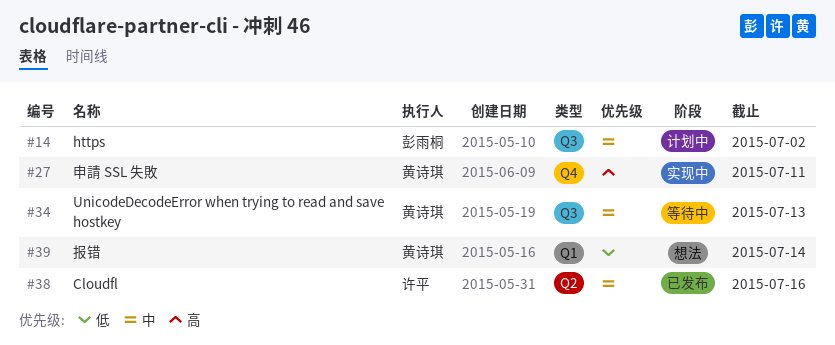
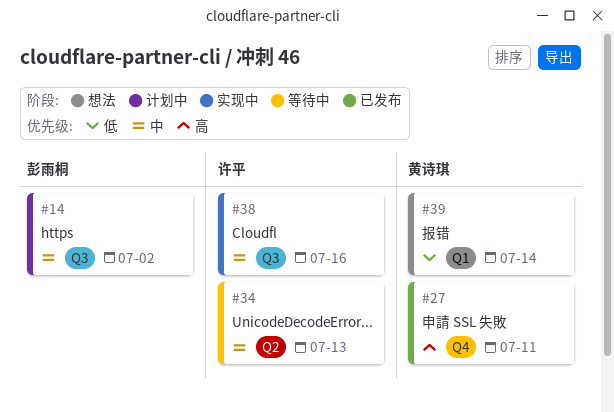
#27, status: 实现中 -> 已发布
#34, owner: 黄诗琪 -> 许平
#34, label: Q3 -> Q2
#38, status: 已发布 -> 实现中
#38, label: Q2 -> Q3

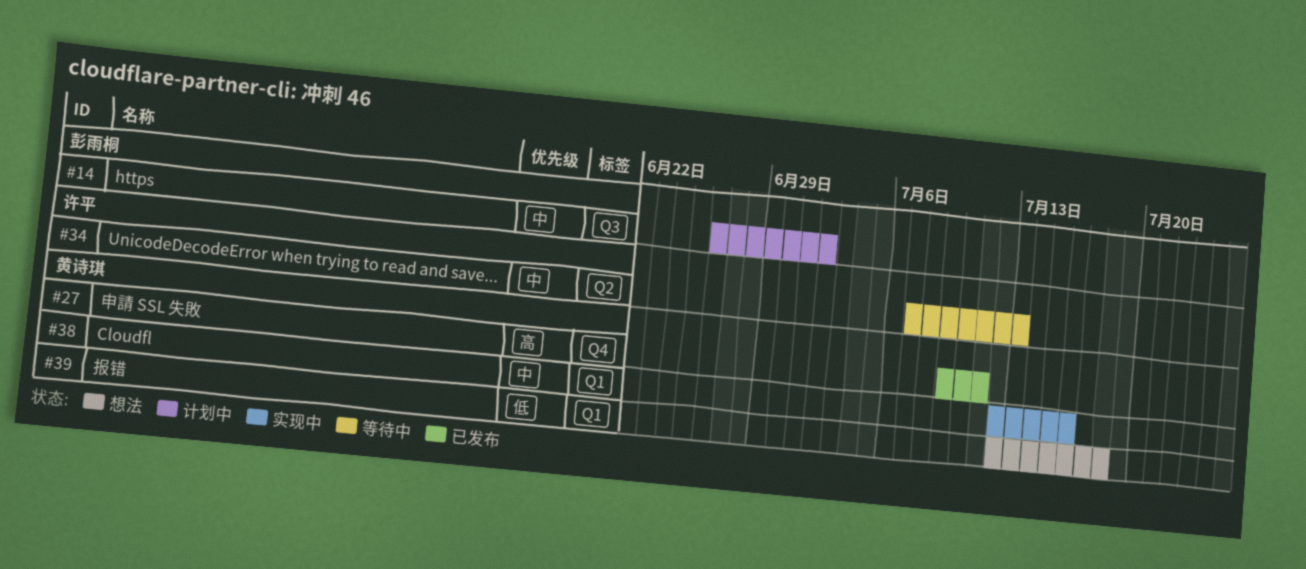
#38, owner: 许平 -> 黄诗琪
#38, label: Q3 -> Q1
#39, due: Jul 14 -> Jul 18

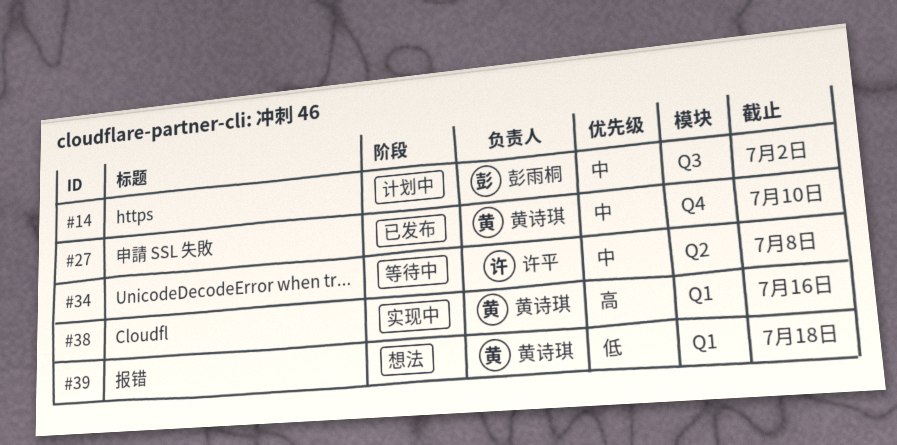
#27, priority: 高 -> 中
#27, due: Jul 11 -> Jul 10
#34, due: Jul 13 -> Jul 8
#38, priority: 中 -> 高

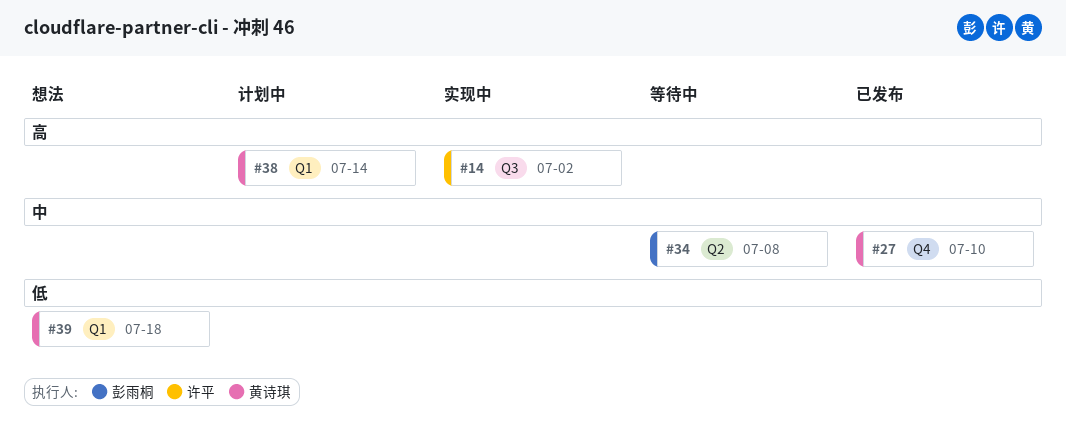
#14, status: 计划中 -> 实现中
#14, owner: 彭雨桐 -> 许平
#14, priority: 中 -> 高
#34, owner: 许平 -> 彭雨桐
#38, status: 实现中 -> 计划中
#38, due: Jul 16 -> Jul 14

